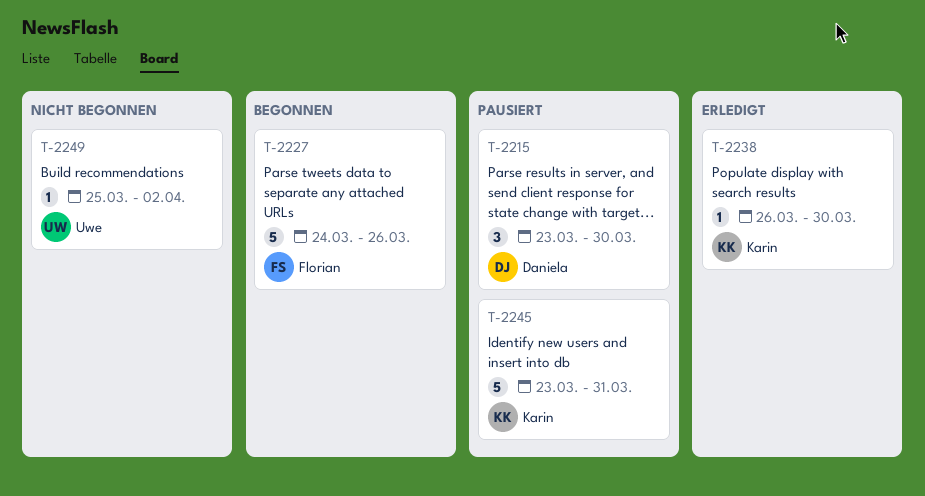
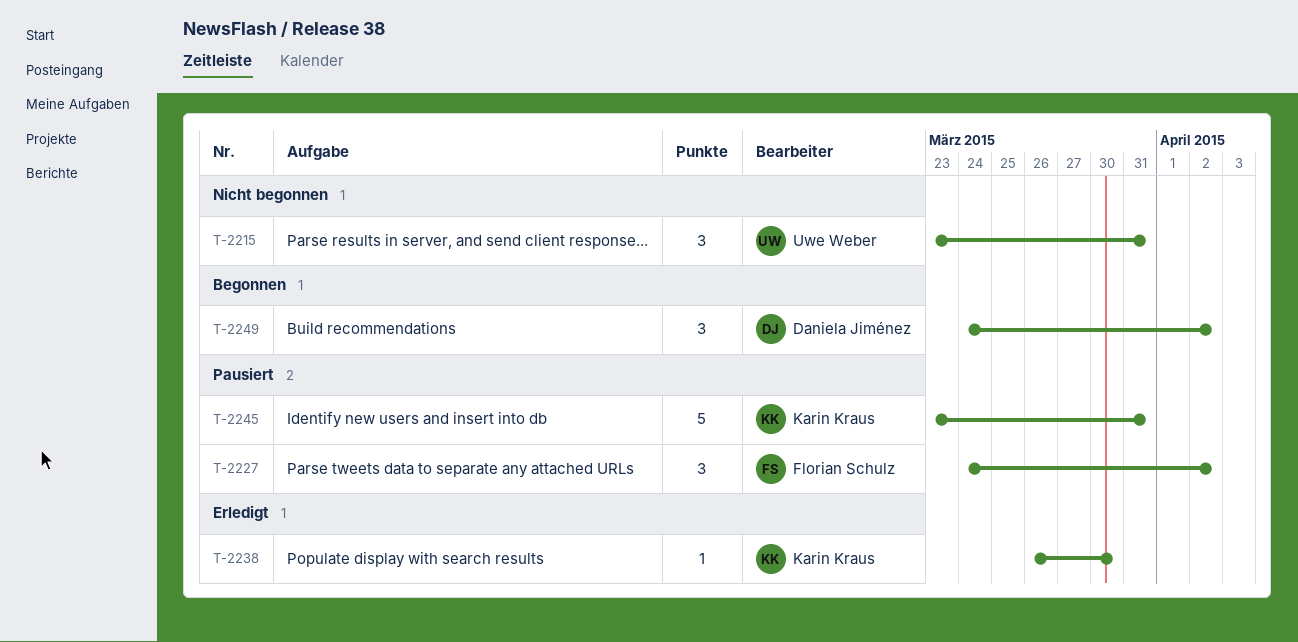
T-2215, status: Pausiert -> Nicht begonnen
T-2215, owner: Daniela Jiménez -> Uwe Weber
T-2215, due: Mar 30 -> Mar 31
T-2227, status: Begonnen -> Pausiert
T-2227, estimate: 5 -> 3
T-2227, due: Mar 26 -> Apr 2
T-2249, status: Nicht begonnen -> Begonnen
T-2249, owner: Uwe Weber -> Daniela Jiménez
T-2249, estimate: 1 -> 3
T-2249, start: Mar 25 -> Mar 24

